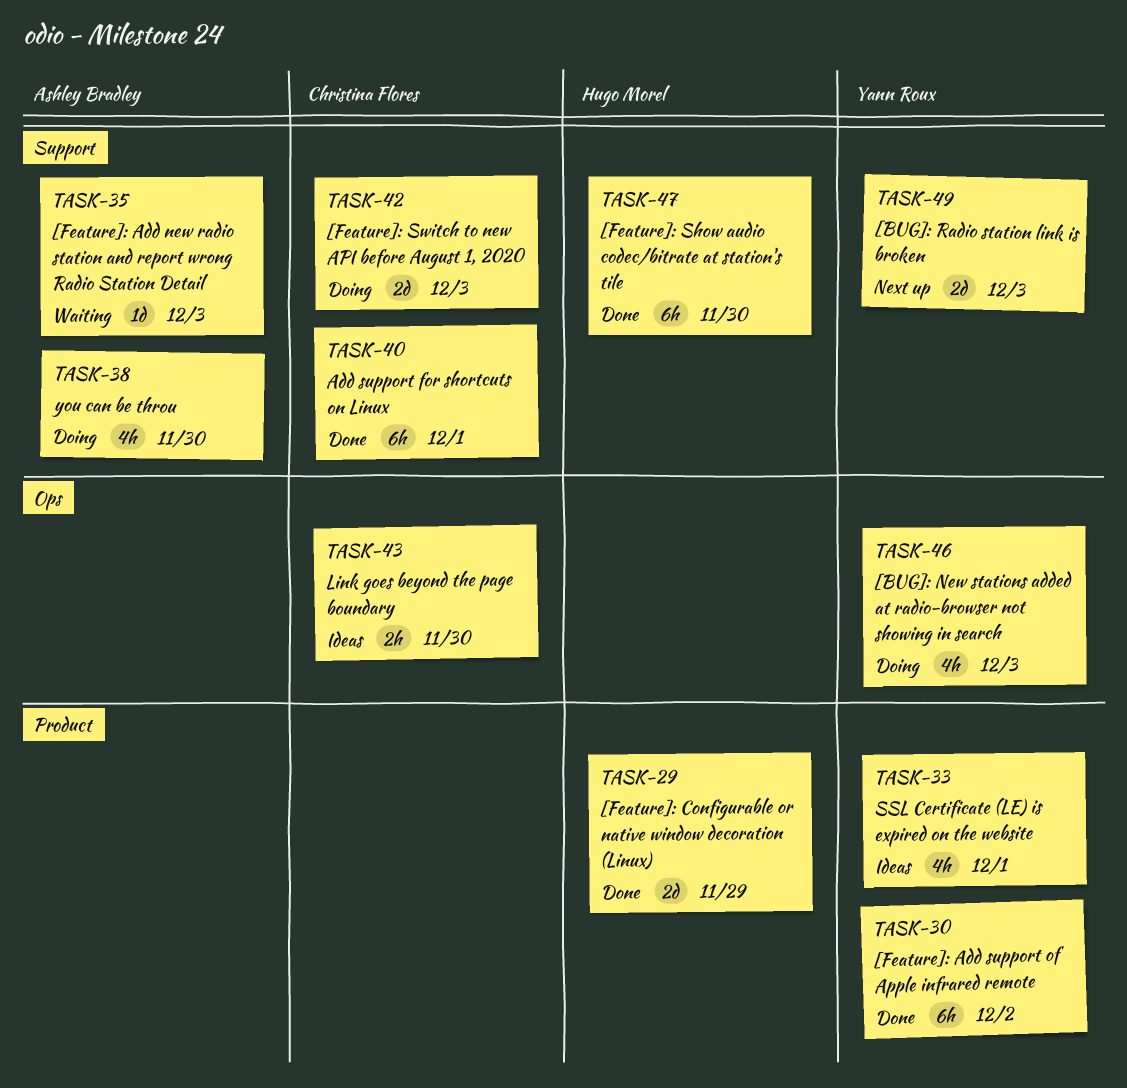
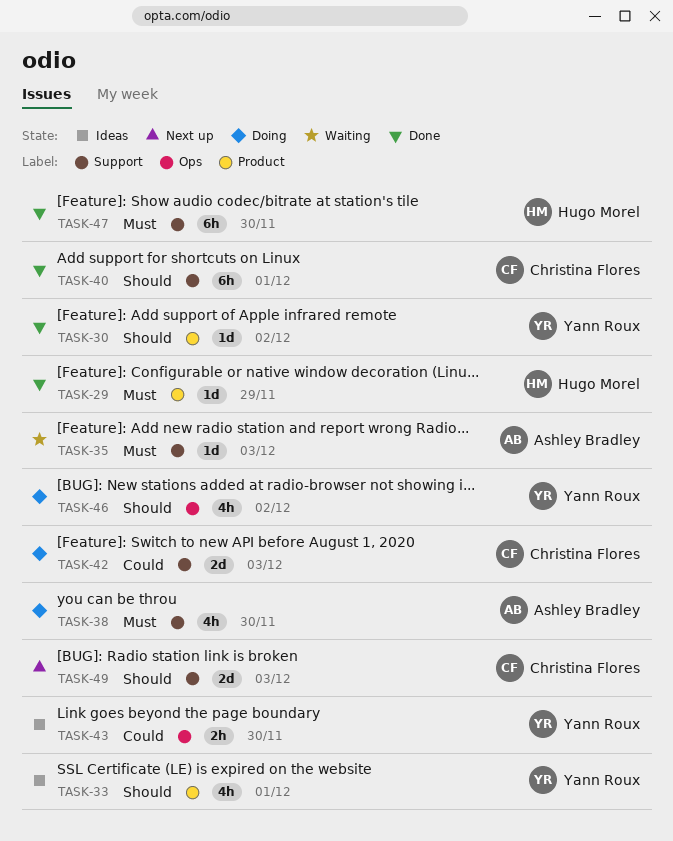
TASK-29, estimate: 2d -> 1d
TASK-30, estimate: 6h -> 1d
TASK-43, owner: Christina Flores -> Yann Roux
TASK-46, due: Dec 3 -> Dec 2
TASK-49, owner: Yann Roux -> Christina Flores

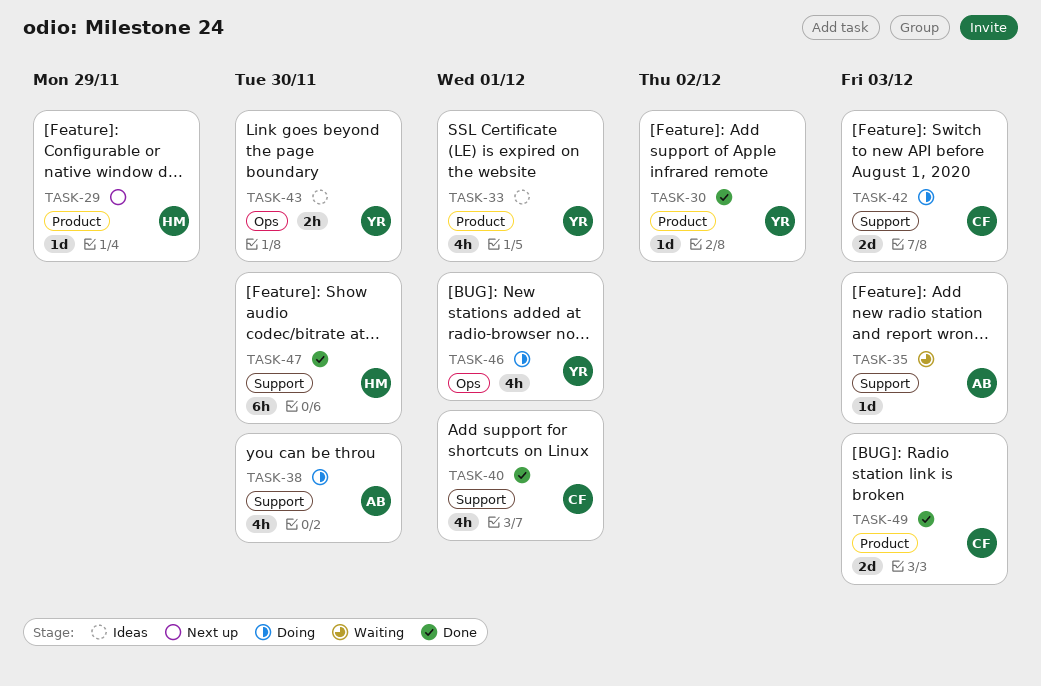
TASK-29, status: Done -> Next up
TASK-40, estimate: 6h -> 4h
TASK-46, due: Dec 2 -> Dec 1
TASK-49, status: Next up -> Done
TASK-49, label: Support -> Product

